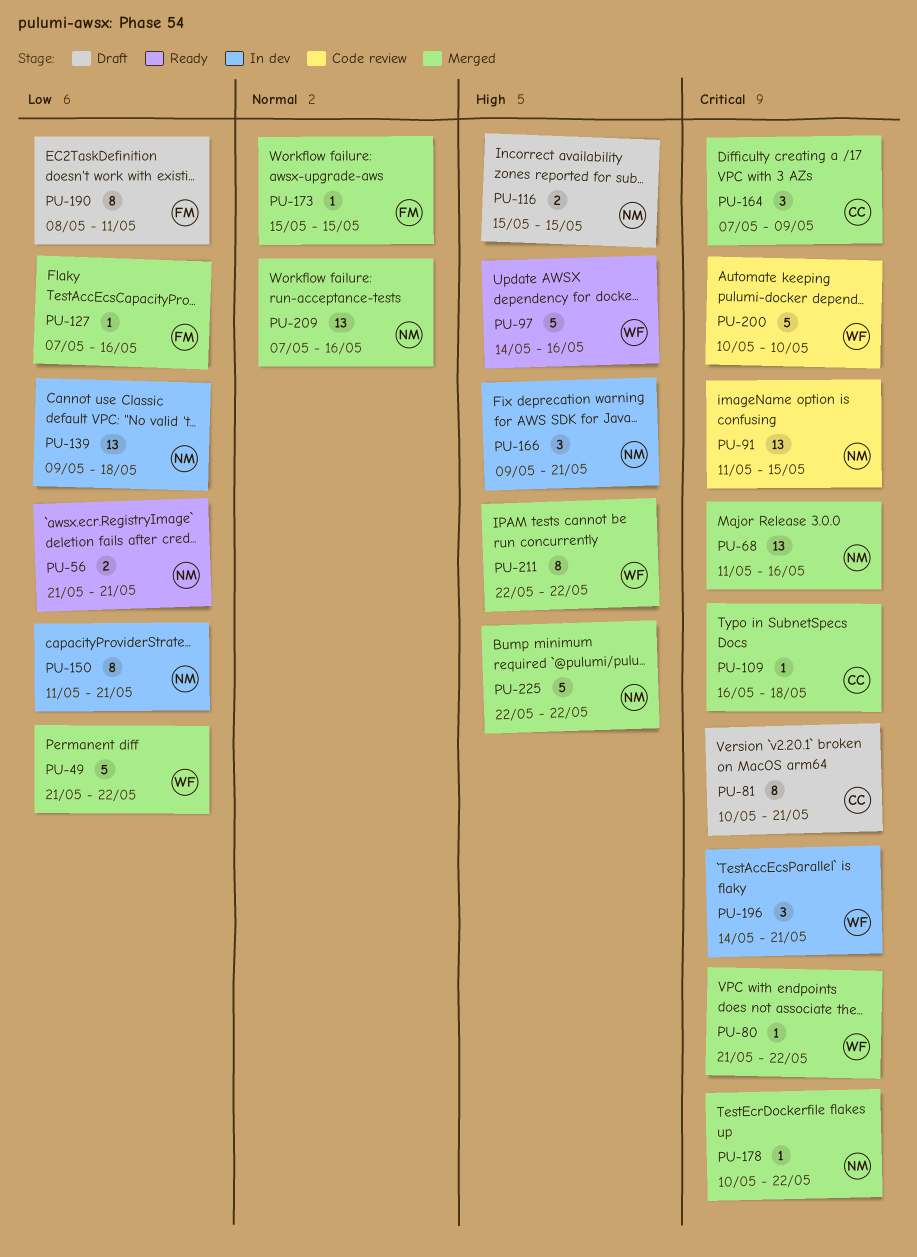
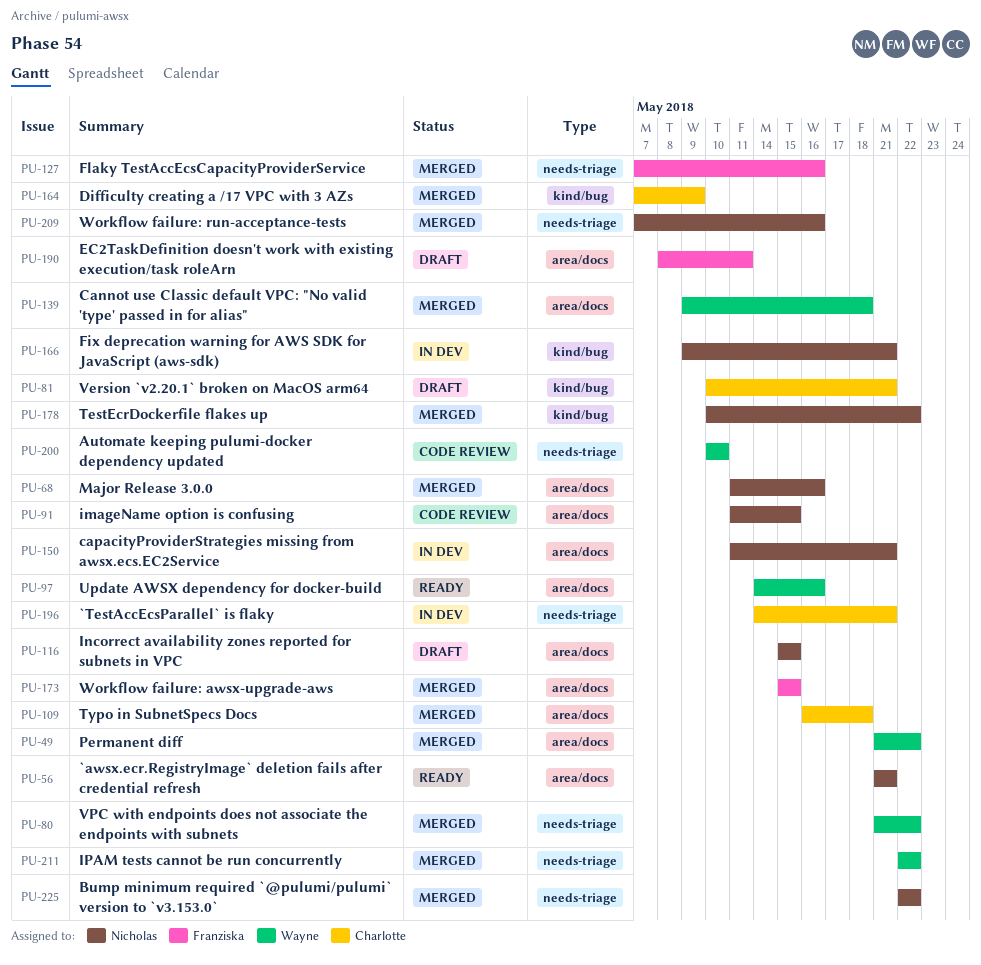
PU-139, status: In dev -> Merged
PU-139, owner: Nicholas -> Wayne
PU-196, owner: Wayne -> Charlotte

